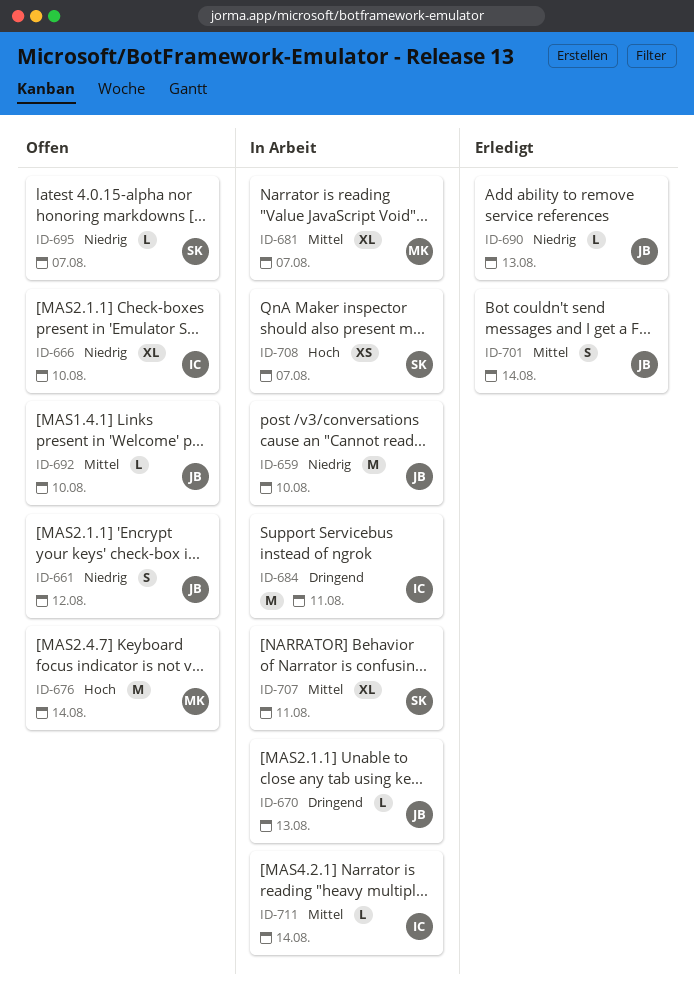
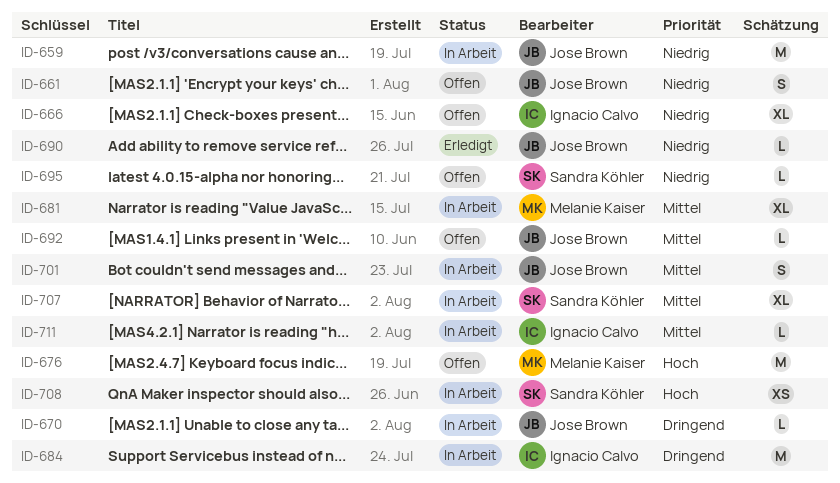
ID-701, status: Erledigt -> In Arbeit

